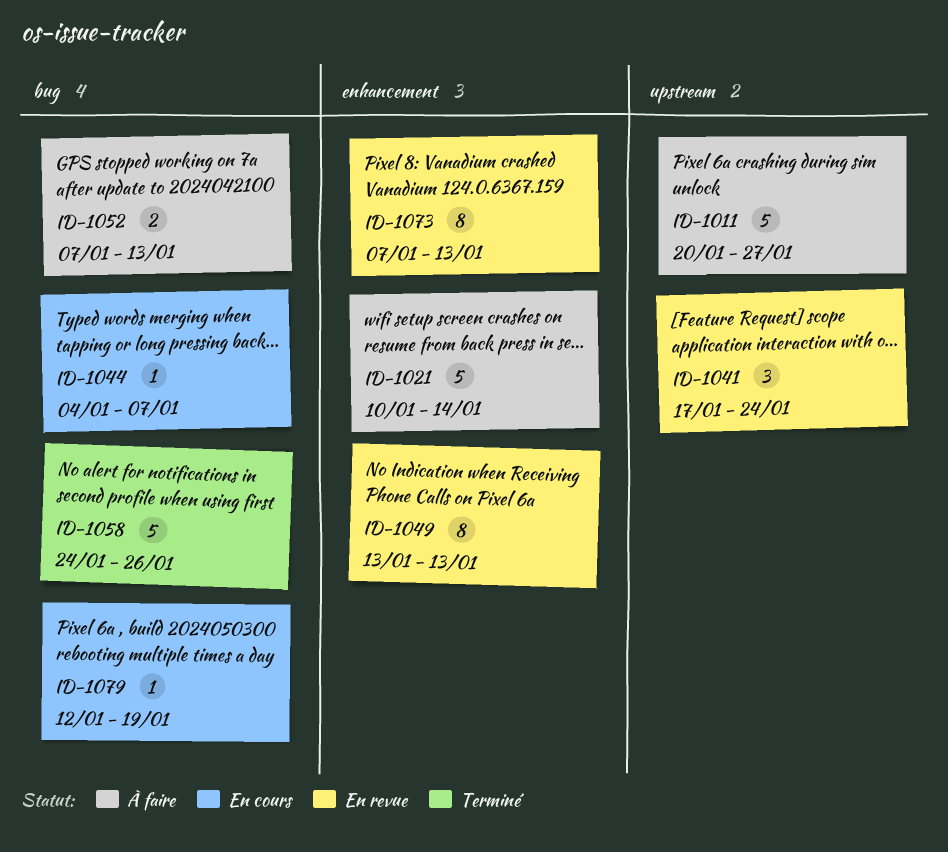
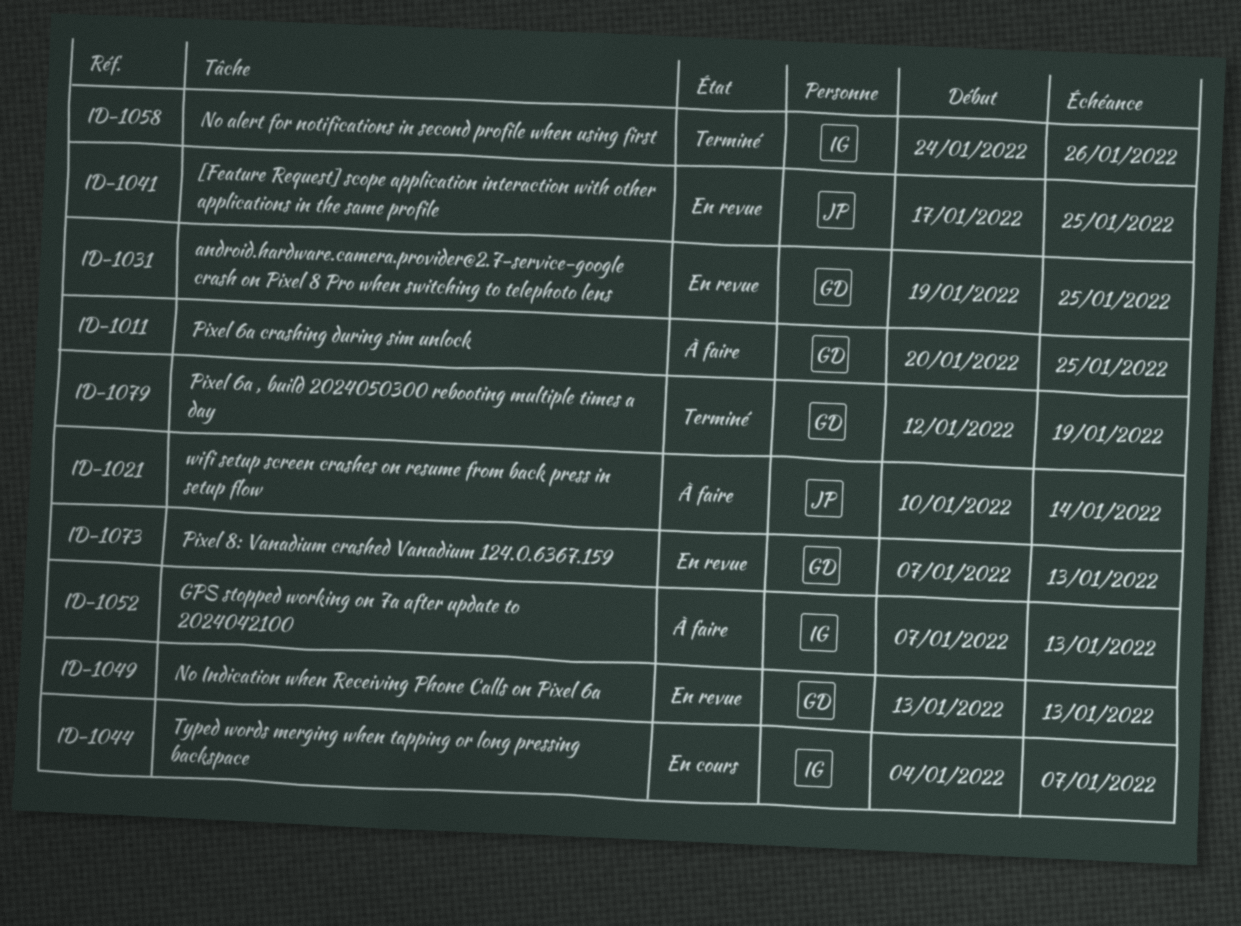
ID-1011, due: Jan 27 -> Jan 25
ID-1031: none -> present
ID-1041, due: Jan 24 -> Jan 25
ID-1079, status: En cours -> Terminé

